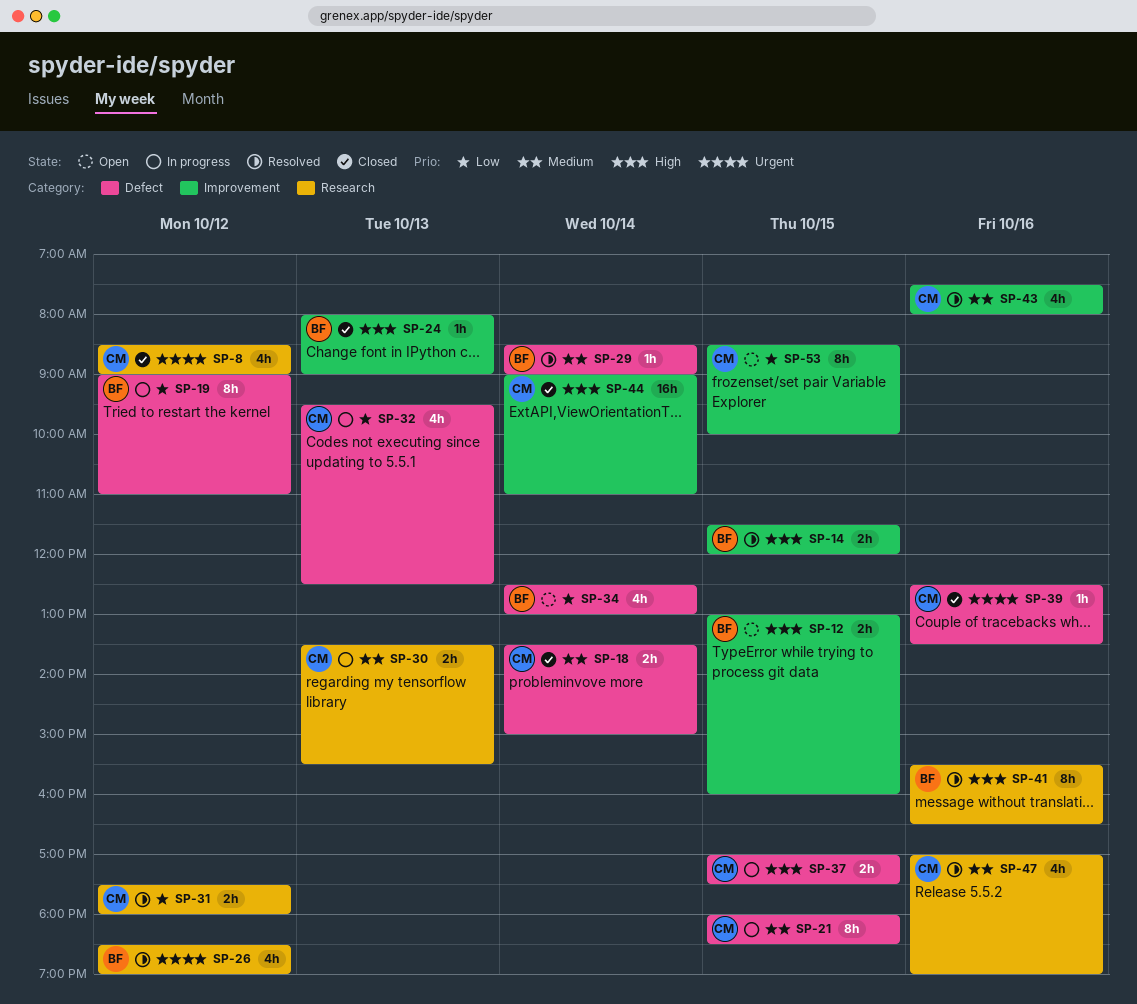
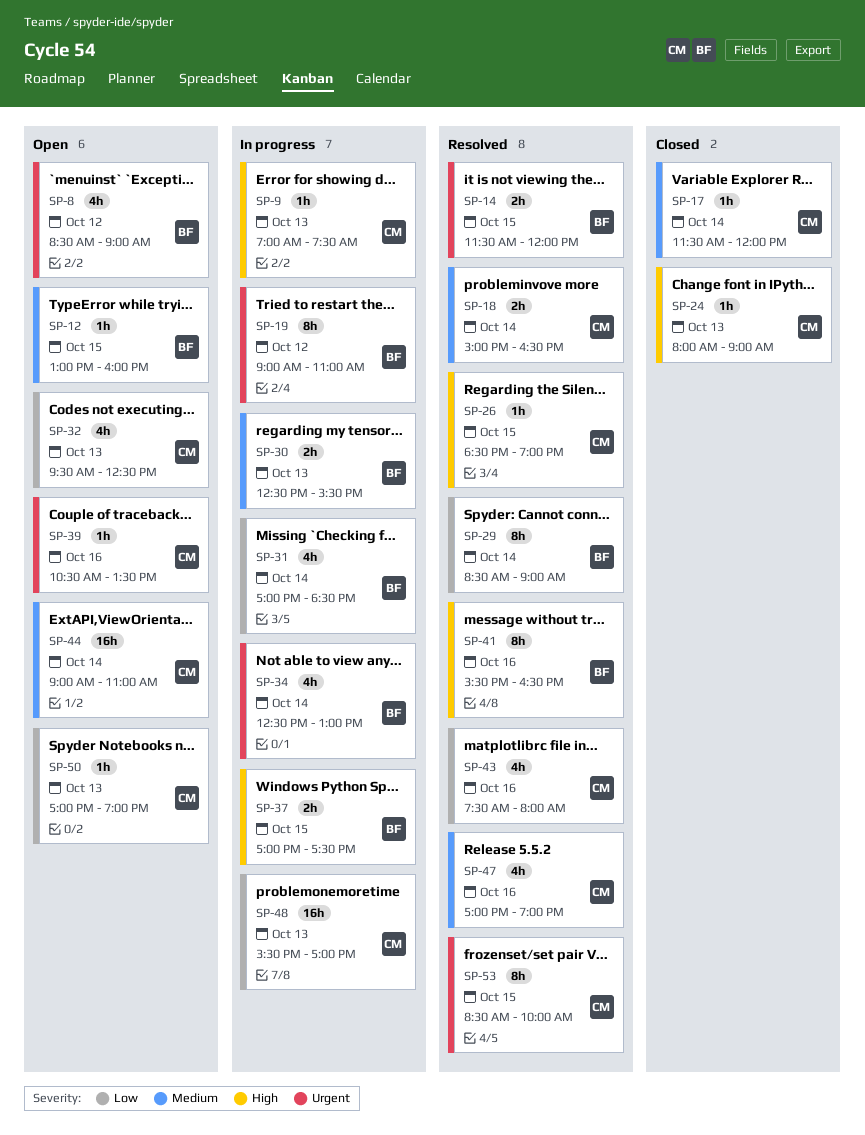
SP-8, status: Closed -> Open
SP-8, owner: CM -> BF
SP-9: none -> present
SP-12, priority: High -> Medium
SP-12, estimate: 2h -> 1h
SP-14, priority: High -> Urgent
SP-17: none -> present
SP-18, status: Closed -> Resolved
SP-18, begins: 13:30 -> 15:00
SP-18, ends: 15:00 -> 16:30
SP-19, priority: Low -> Urgent
SP-21: present -> none
SP-24, owner: BF -> CM
SP-26, owner: BF -> CM
SP-26, priority: Urgent -> High
SP-26, estimate: 4h -> 1h
SP-26, day: Oct 12 -> Oct 15
SP-29, priority: Medium -> Low
SP-29, estimate: 1h -> 8h
SP-30, owner: CM -> BF
SP-30, begins: 13:30 -> 12:30
SP-31, status: Resolved -> In progress
SP-31, owner: CM -> BF
SP-31, estimate: 2h -> 4h
SP-31, day: Oct 12 -> Oct 14
SP-31, begins: 17:30 -> 17:00
SP-31, ends: 18:00 -> 18:30
SP-32, status: In progress -> Open
SP-34, status: Open -> In progress
SP-34, priority: Low -> Urgent
SP-37, owner: CM -> BF
SP-39, status: Closed -> Open
SP-39, begins: 12:30 -> 10:30
SP-43, priority: Medium -> Low
SP-44, status: Closed -> Open
SP-44, priority: High -> Medium
SP-48: none -> present
SP-50: none -> present
SP-53, status: Open -> Resolved
SP-53, priority: Low -> Urgent

